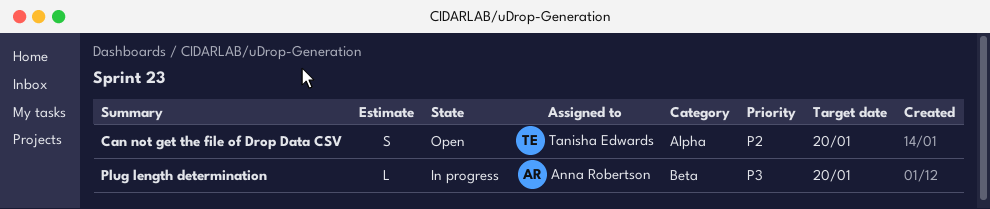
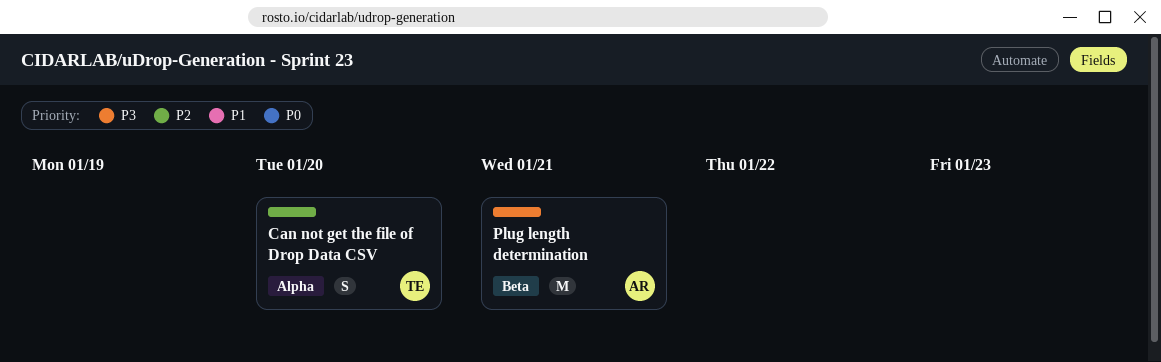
Plug length determination, estimate: L -> M
Plug length determination, due: Jan 20 -> Jan 21

